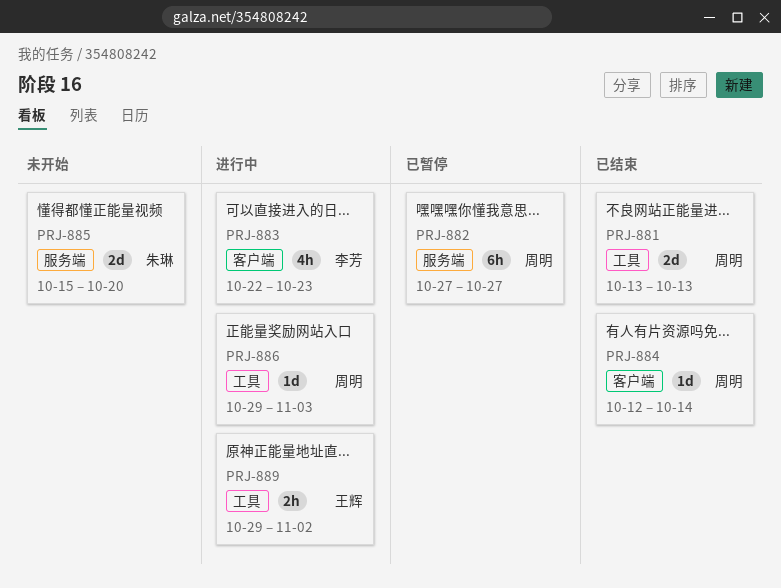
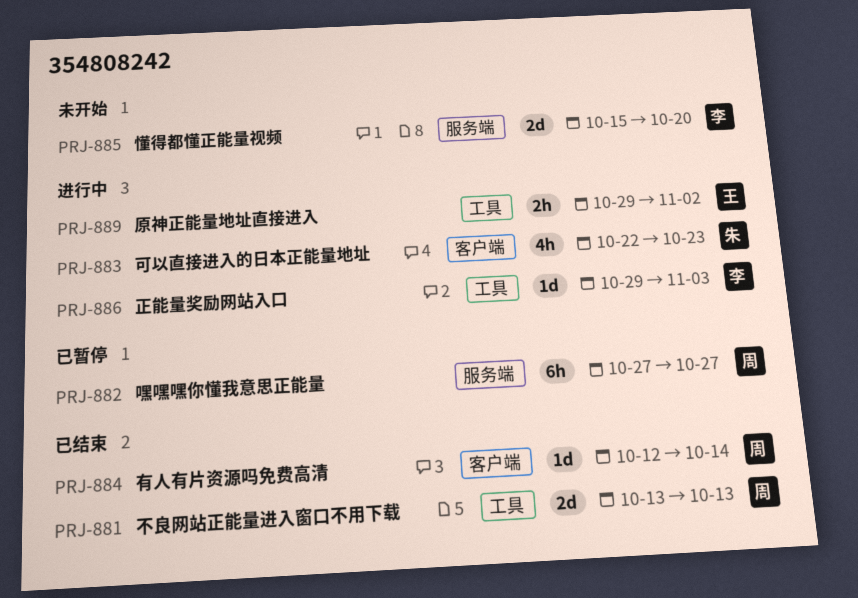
PRJ-883, owner: 李芳 -> 朱琳
PRJ-885, owner: 朱琳 -> 李芳
PRJ-886, owner: 周明 -> 李芳

